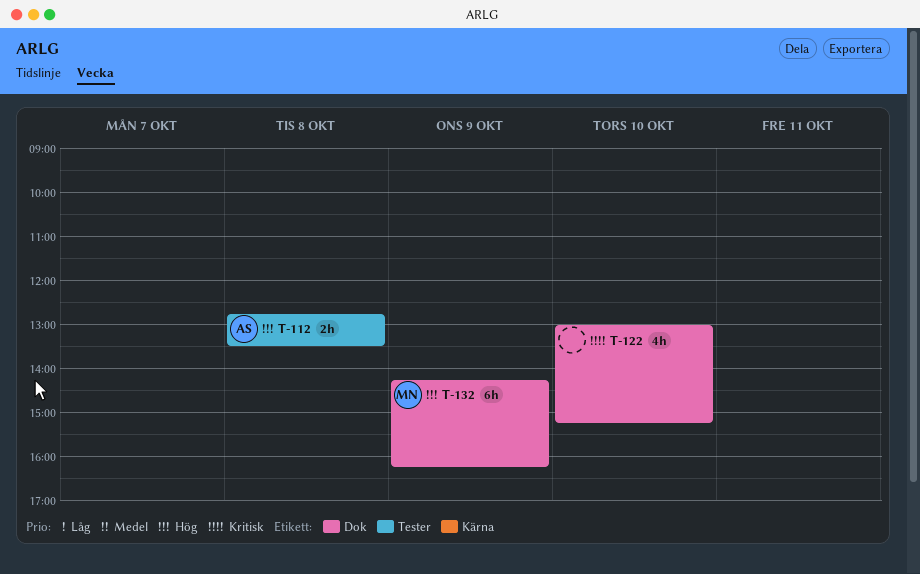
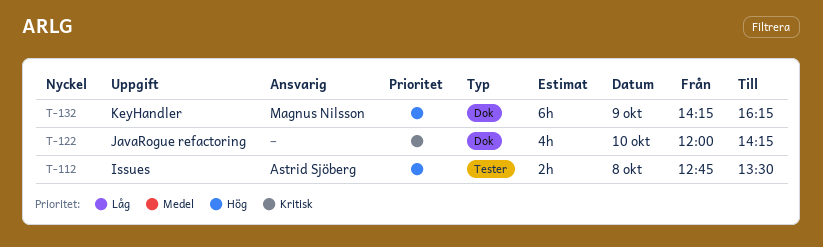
T-122, begins: 13:00 -> 12:00
T-122, ends: 15:15 -> 14:15

